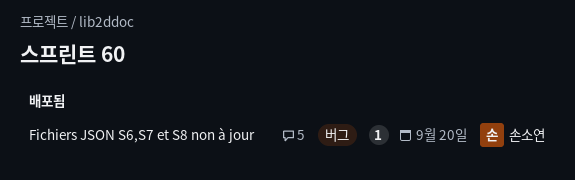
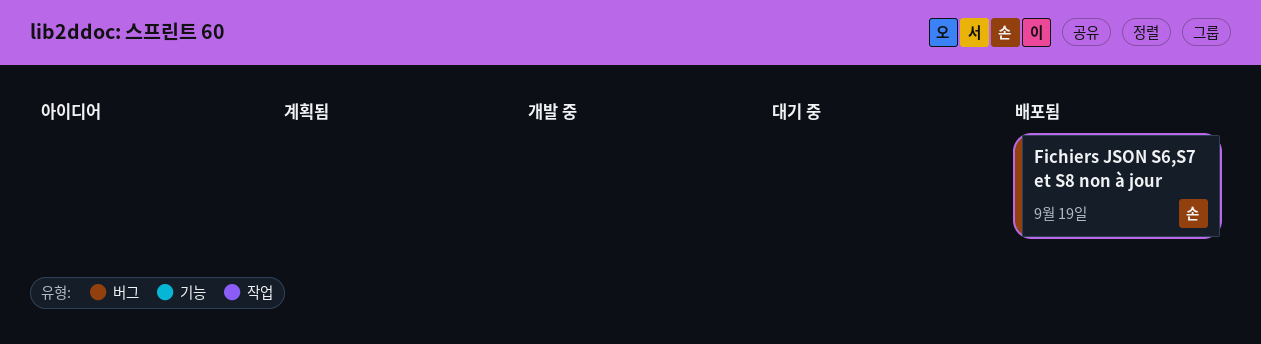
Fichiers JSON S6,S7 et S8 non à jour, due: Sep 20 -> Sep 19

